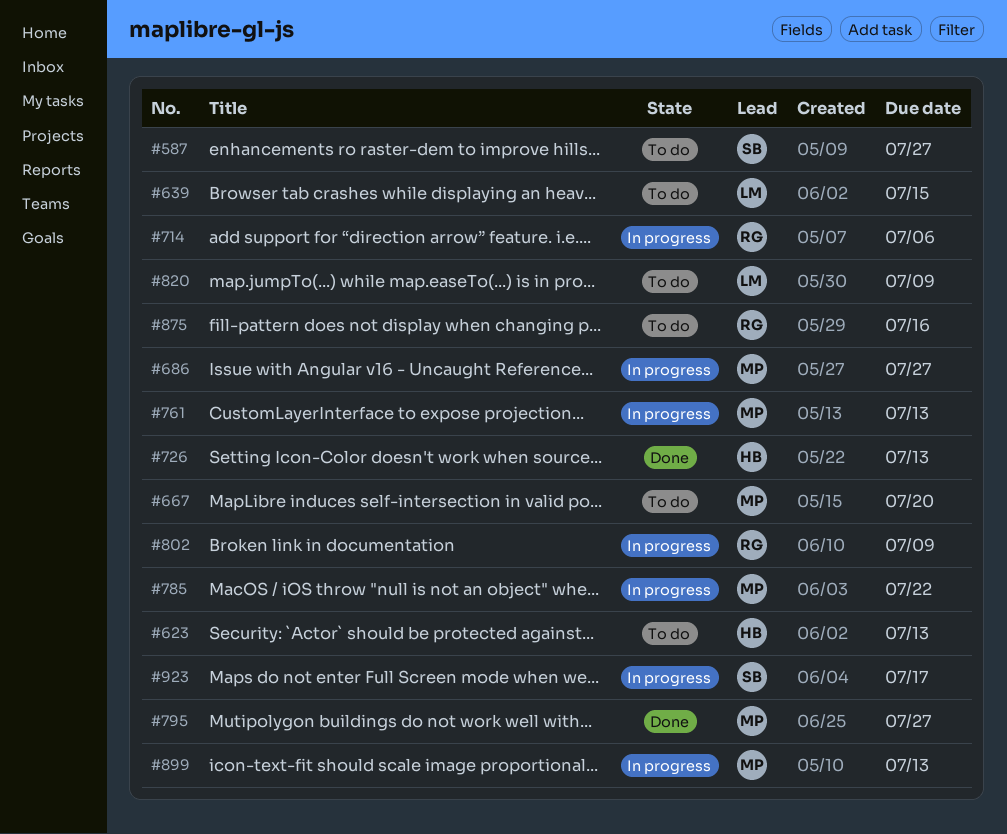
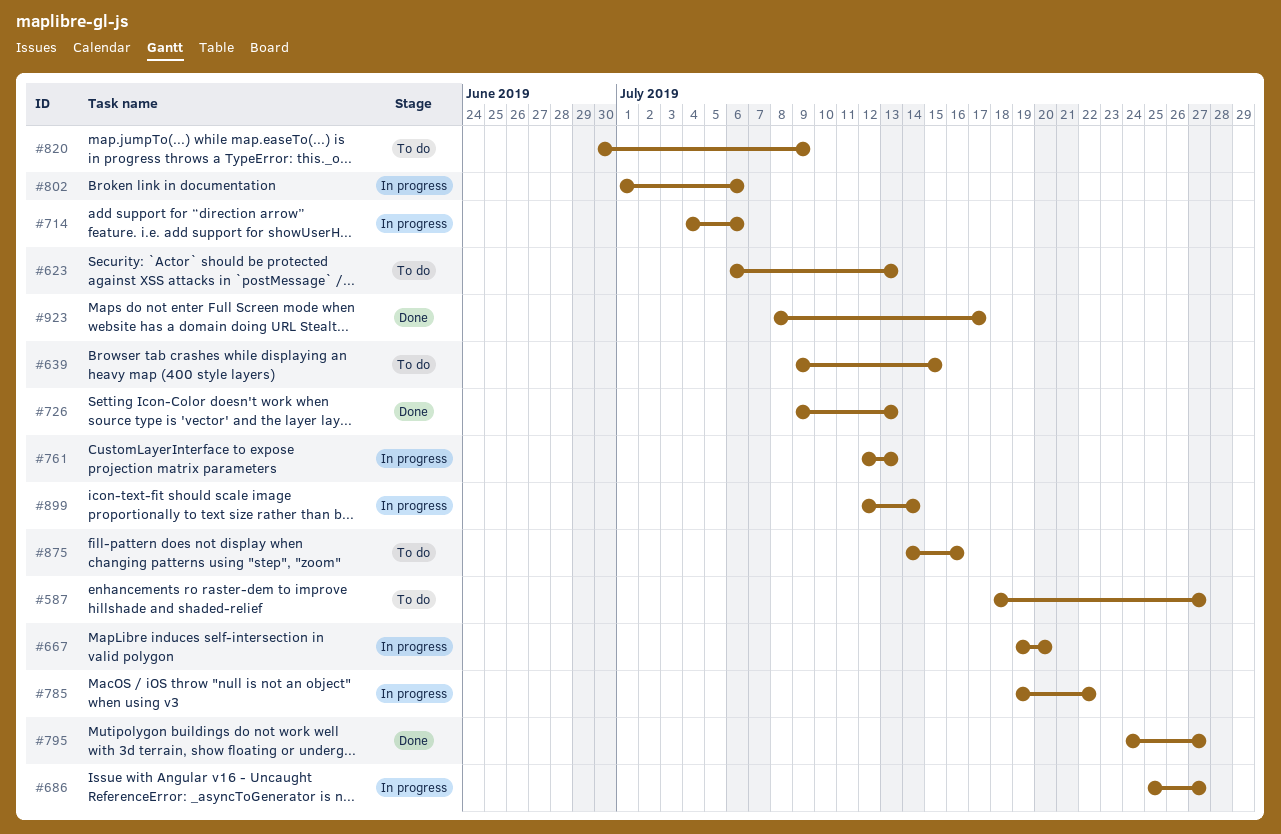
#667, status: To do -> In progress
#802, due: Jul 9 -> Jul 6
#899, due: Jul 13 -> Jul 14
#923, status: In progress -> Done

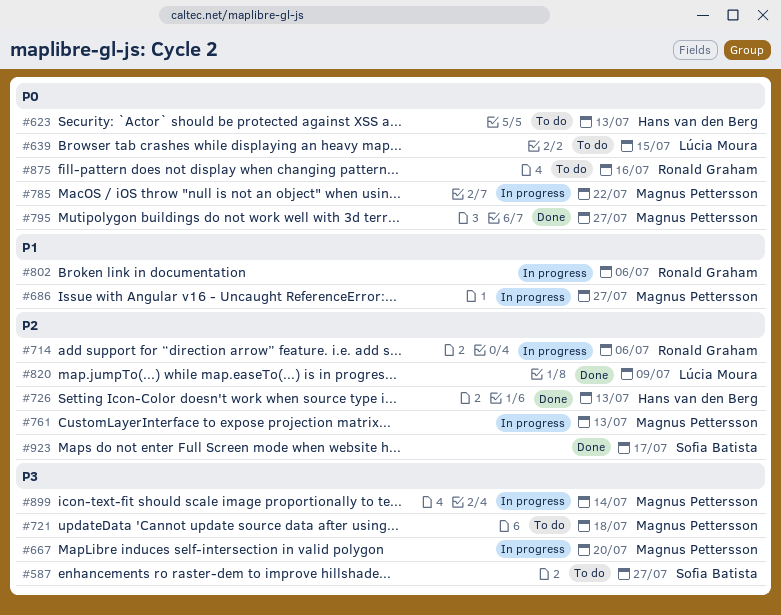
#721: none -> present
#820, status: To do -> Done

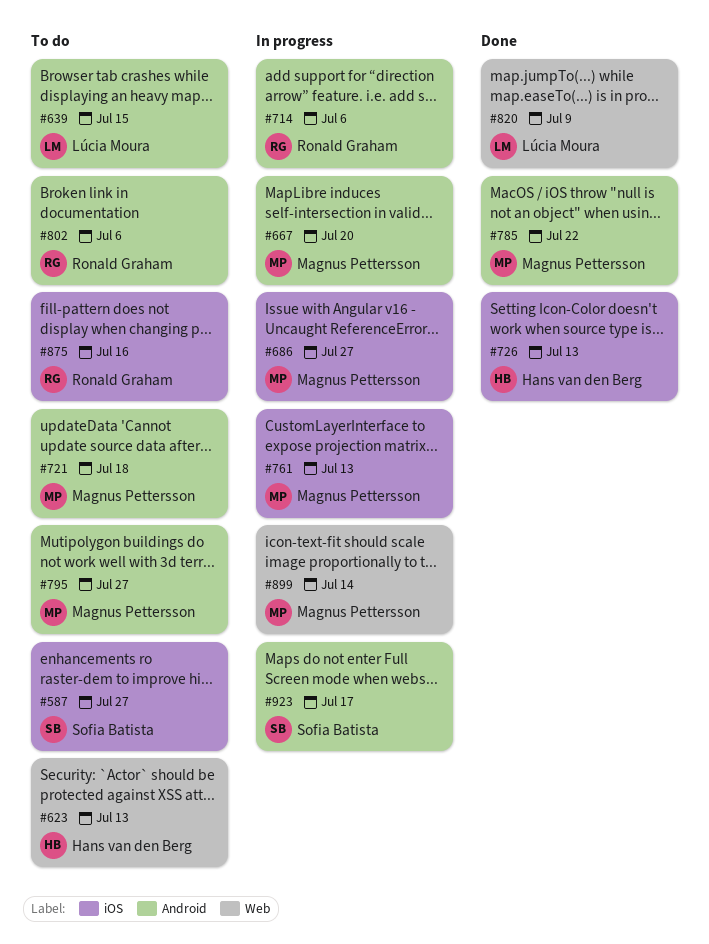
#785, status: In progress -> Done
#795, status: Done -> To do
#802, status: In progress -> To do
#923, status: Done -> In progress

